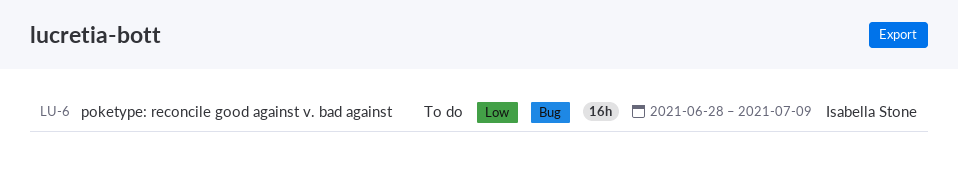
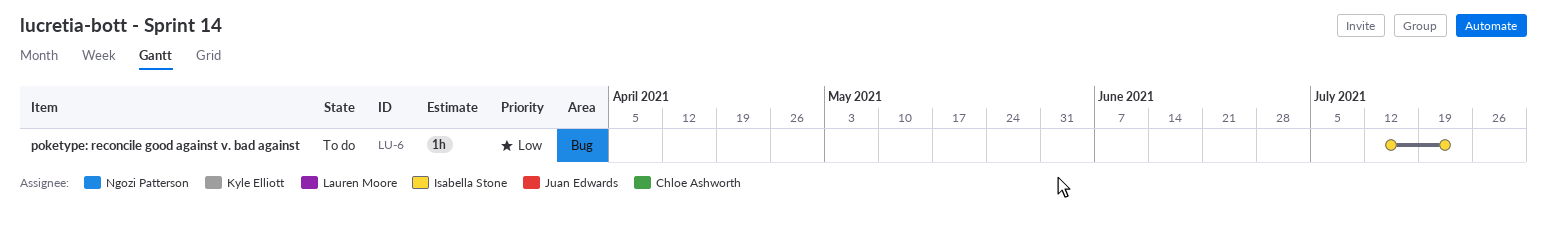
LU-6, estimate: 16h -> 1h
LU-6, start: Jun 28 -> Jul 12
LU-6, due: Jul 9 -> Jul 23

